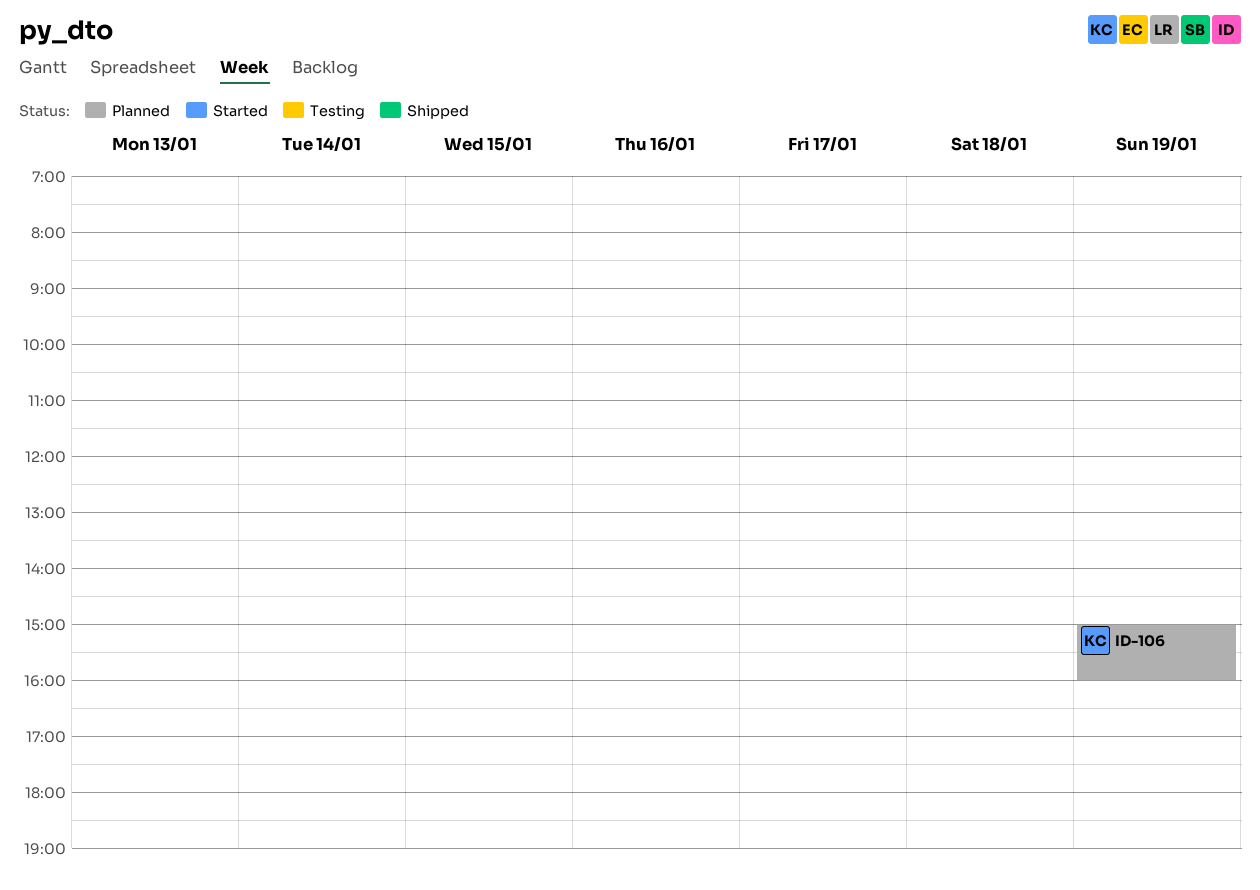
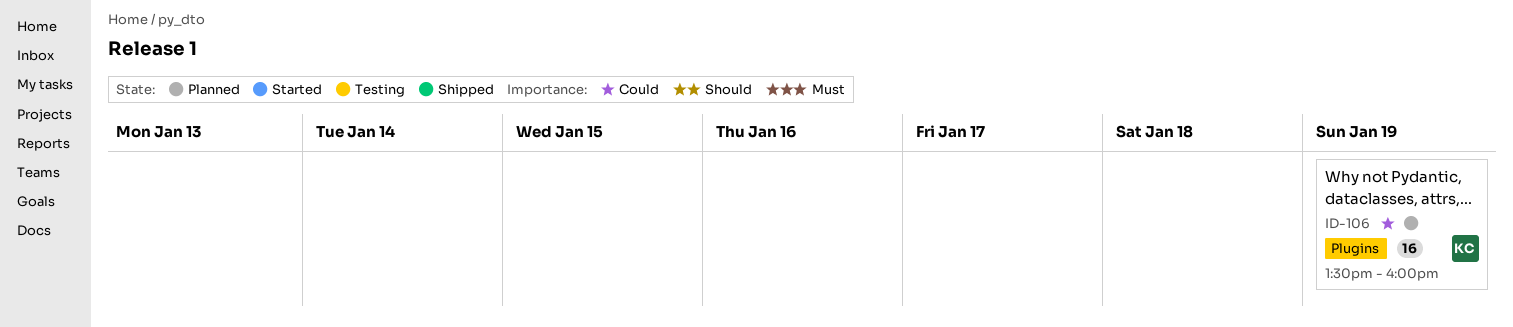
ID-106, begins: 15:00 -> 13:30

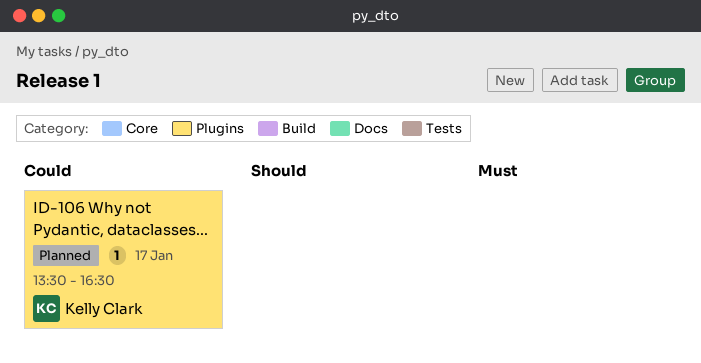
ID-106, estimate: 16 -> 1
ID-106, day: Jan 19 -> Jan 17
ID-106, ends: 16:00 -> 16:30

